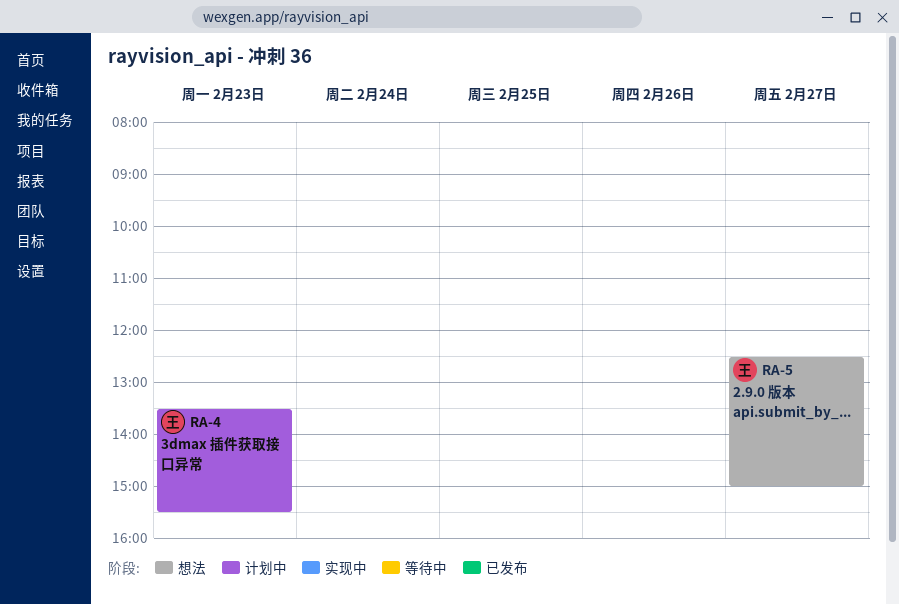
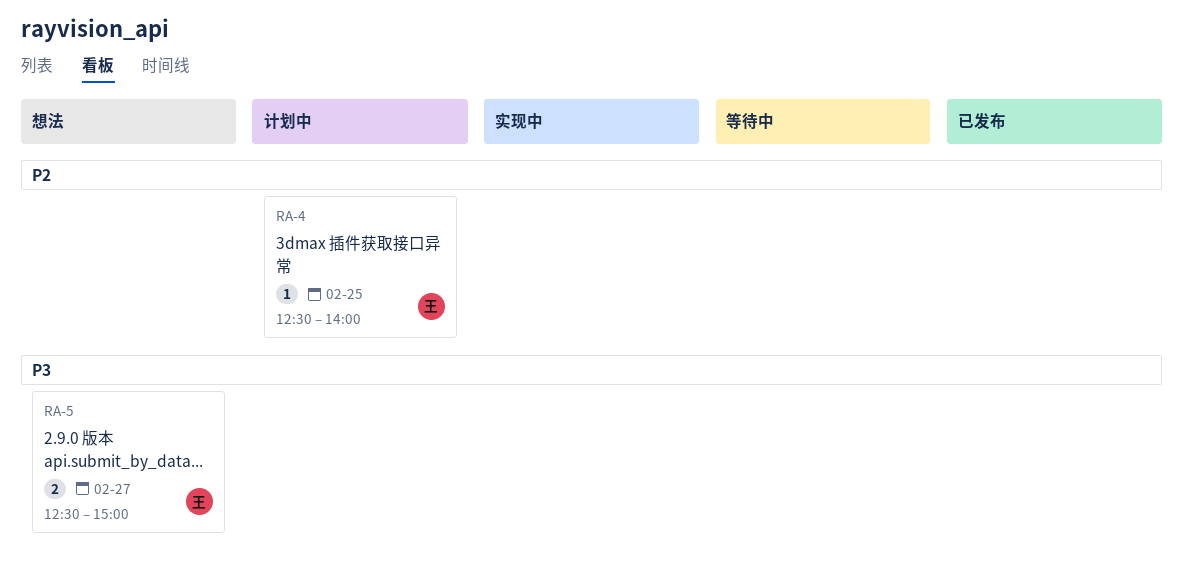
RA-4, day: Feb 23 -> Feb 25
RA-4, begins: 13:30 -> 12:30
RA-4, ends: 15:30 -> 14:00

